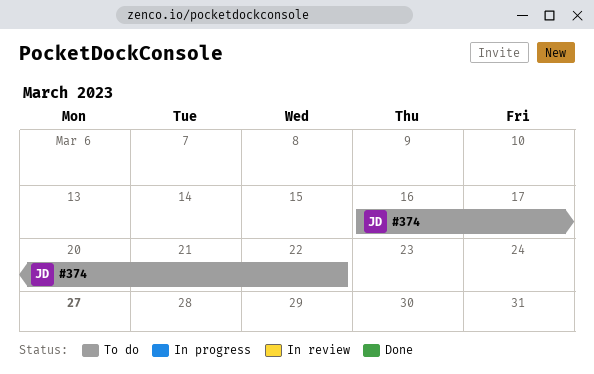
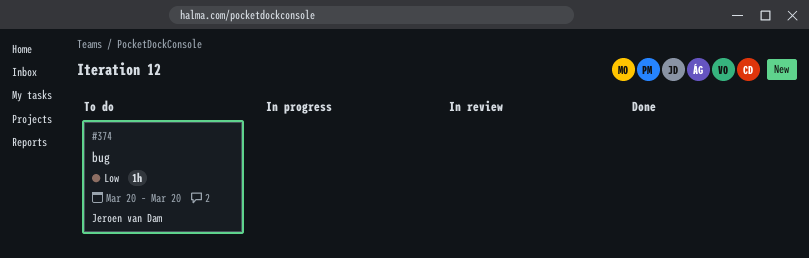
#374, start: Mar 16 -> Mar 20
#374, due: Mar 22 -> Mar 20

